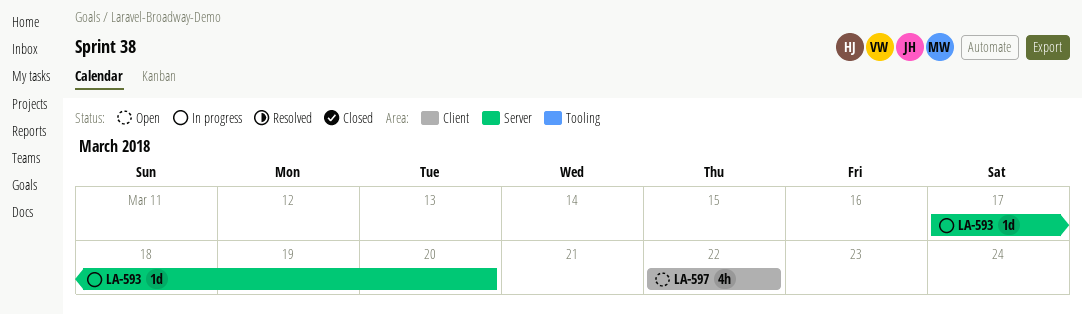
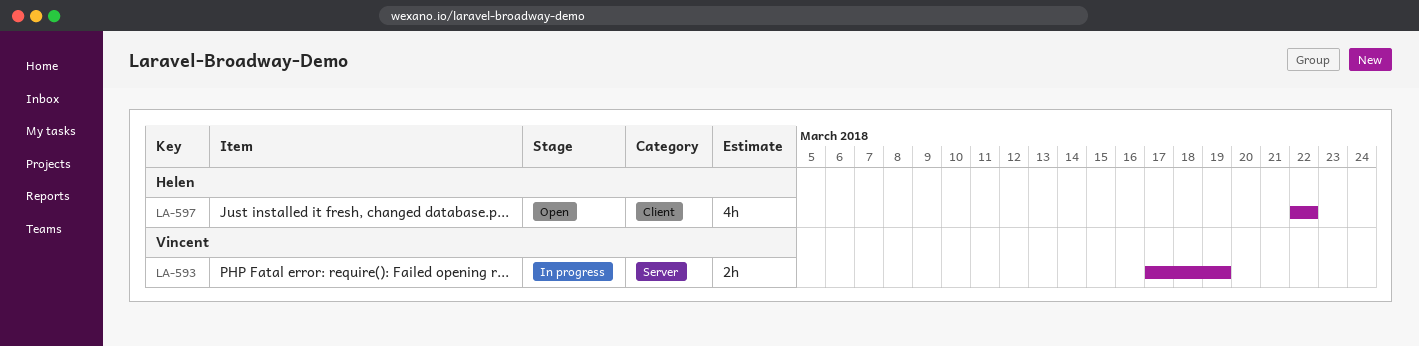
LA-593, estimate: 1d -> 2h
LA-593, due: Mar 20 -> Mar 19

